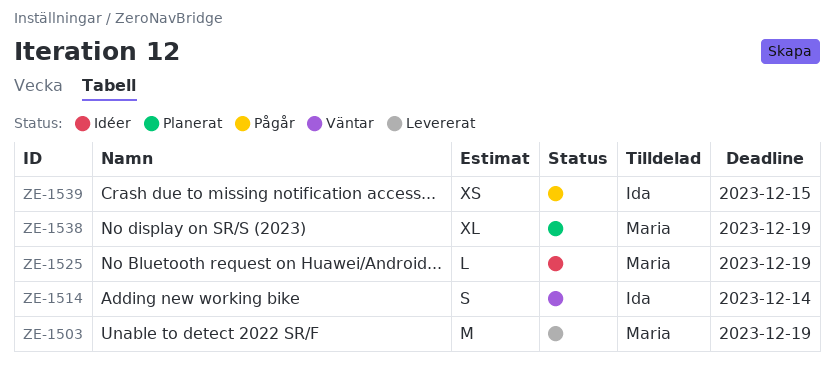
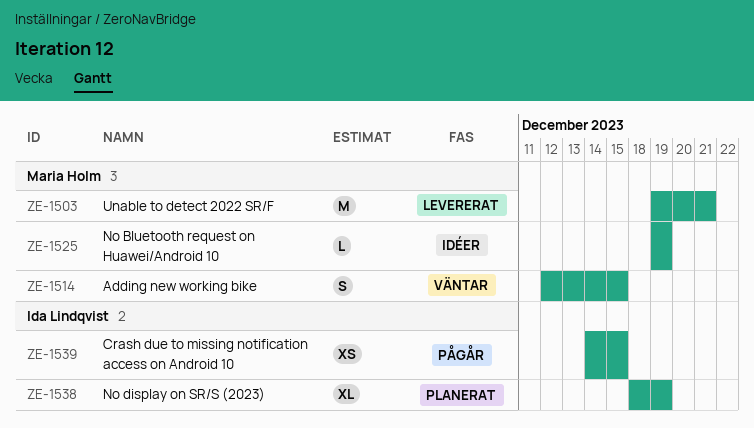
ZE-1503, due: Dec 19 -> Dec 21
ZE-1514, owner: Ida Lindqvist -> Maria Holm
ZE-1514, due: Dec 14 -> Dec 15
ZE-1538, owner: Maria Holm -> Ida Lindqvist

